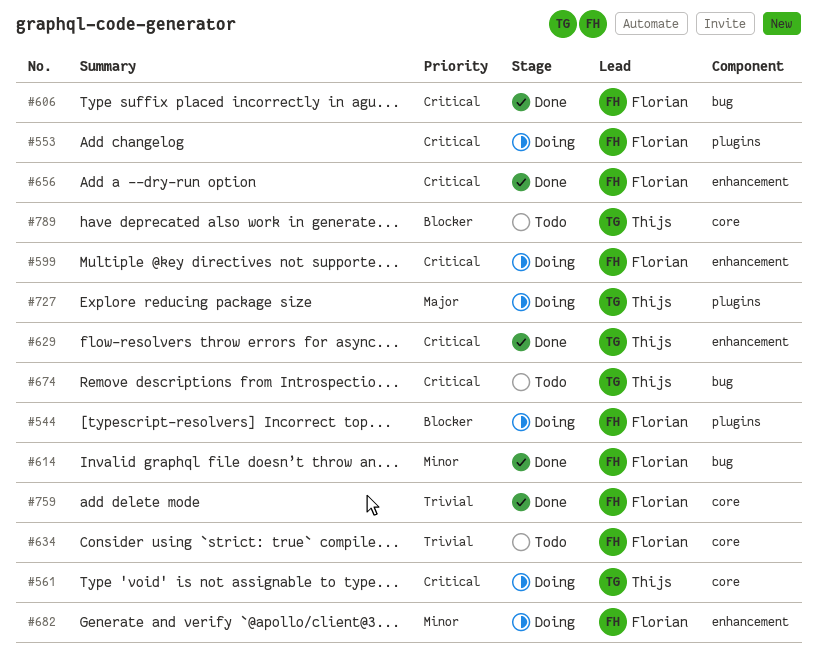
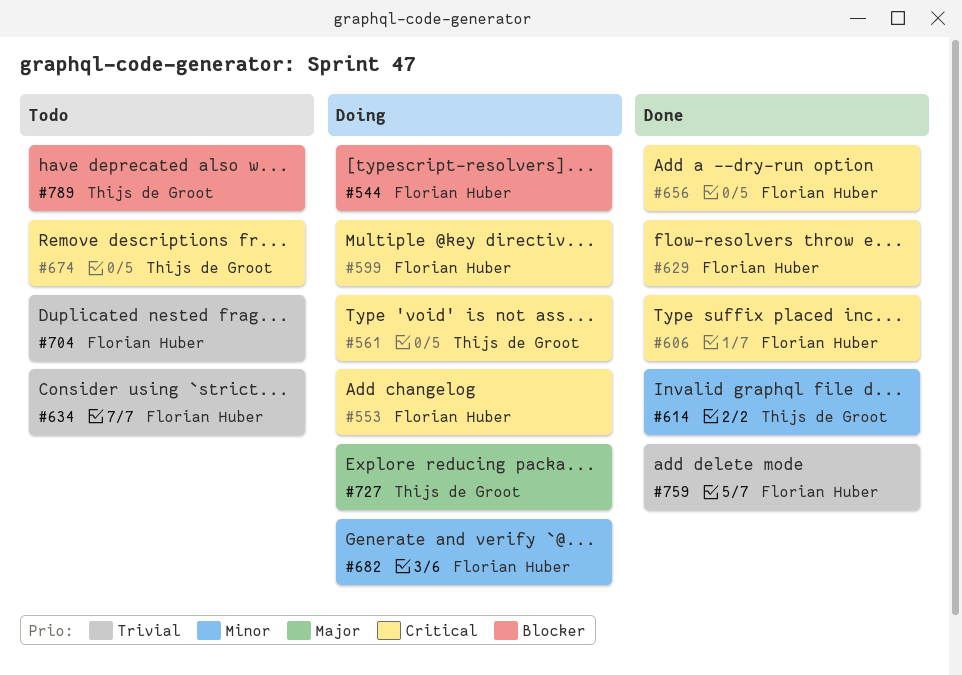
#614, owner: Florian Huber -> Thijs de Groot
#629, owner: Thijs de Groot -> Florian Huber
#704: none -> present

